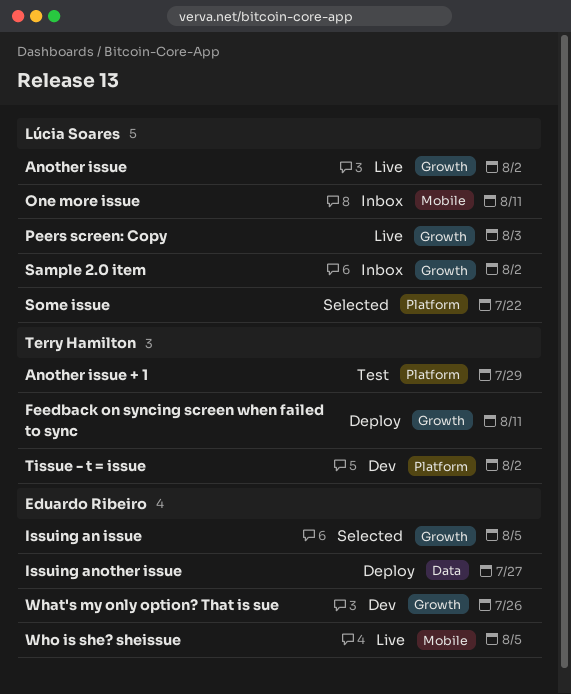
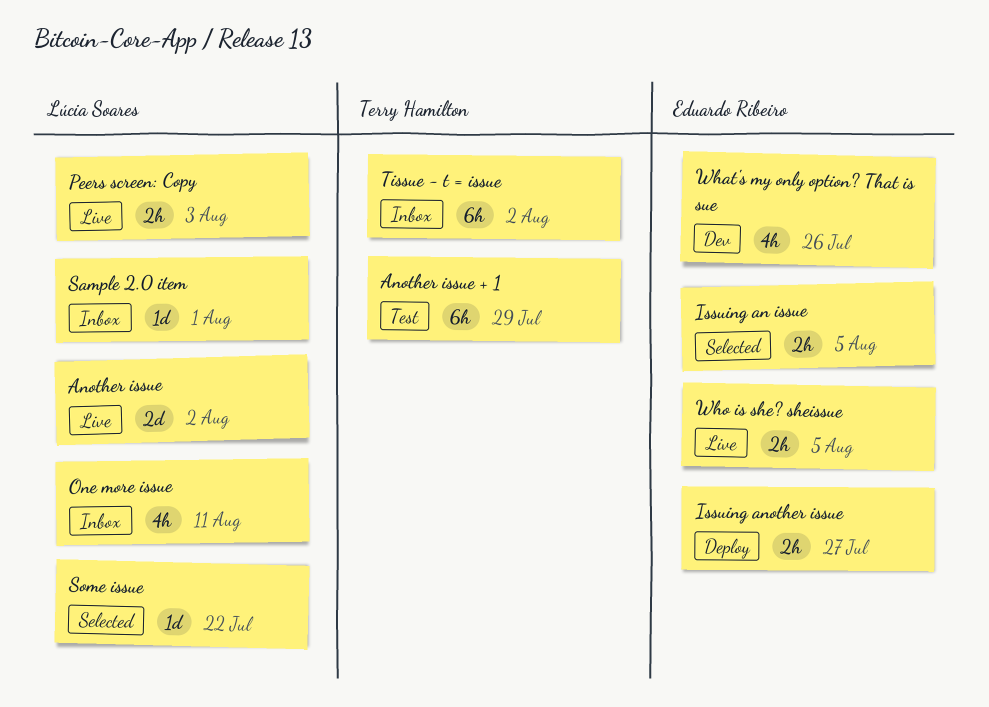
Feedback on syncing screen when failed to sync: present -> none
Sample 2.0 item, due: Aug 2 -> Aug 1
Tissue - t = issue, status: Dev -> Inbox

